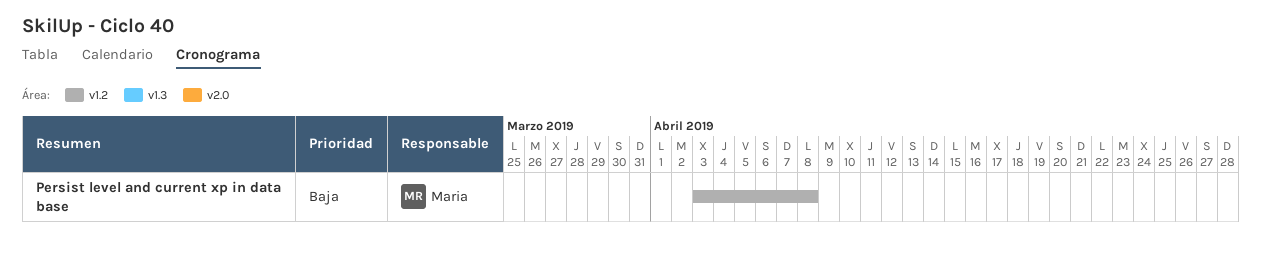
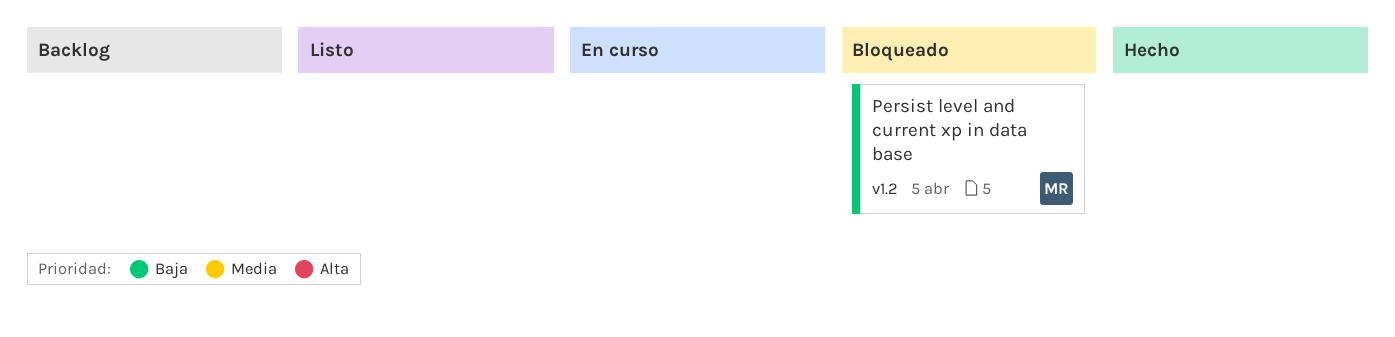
Persist level and current xp in data base, due: Apr 8 -> Apr 5

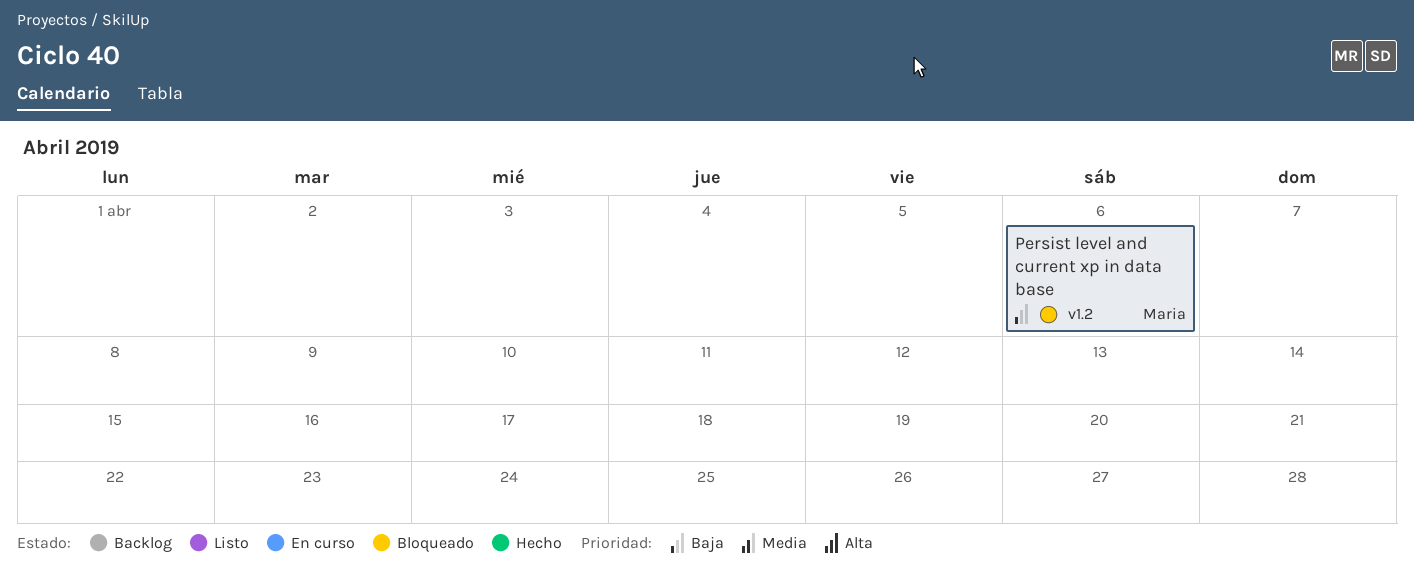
Persist level and current xp in data base, due: Apr 5 -> Apr 6

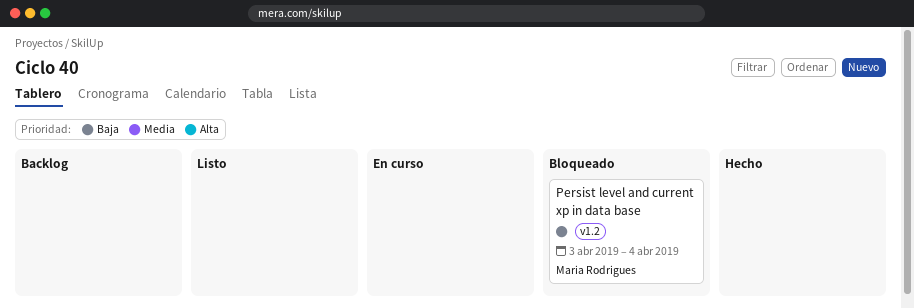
Persist level and current xp in data base, due: Apr 6 -> Apr 4

